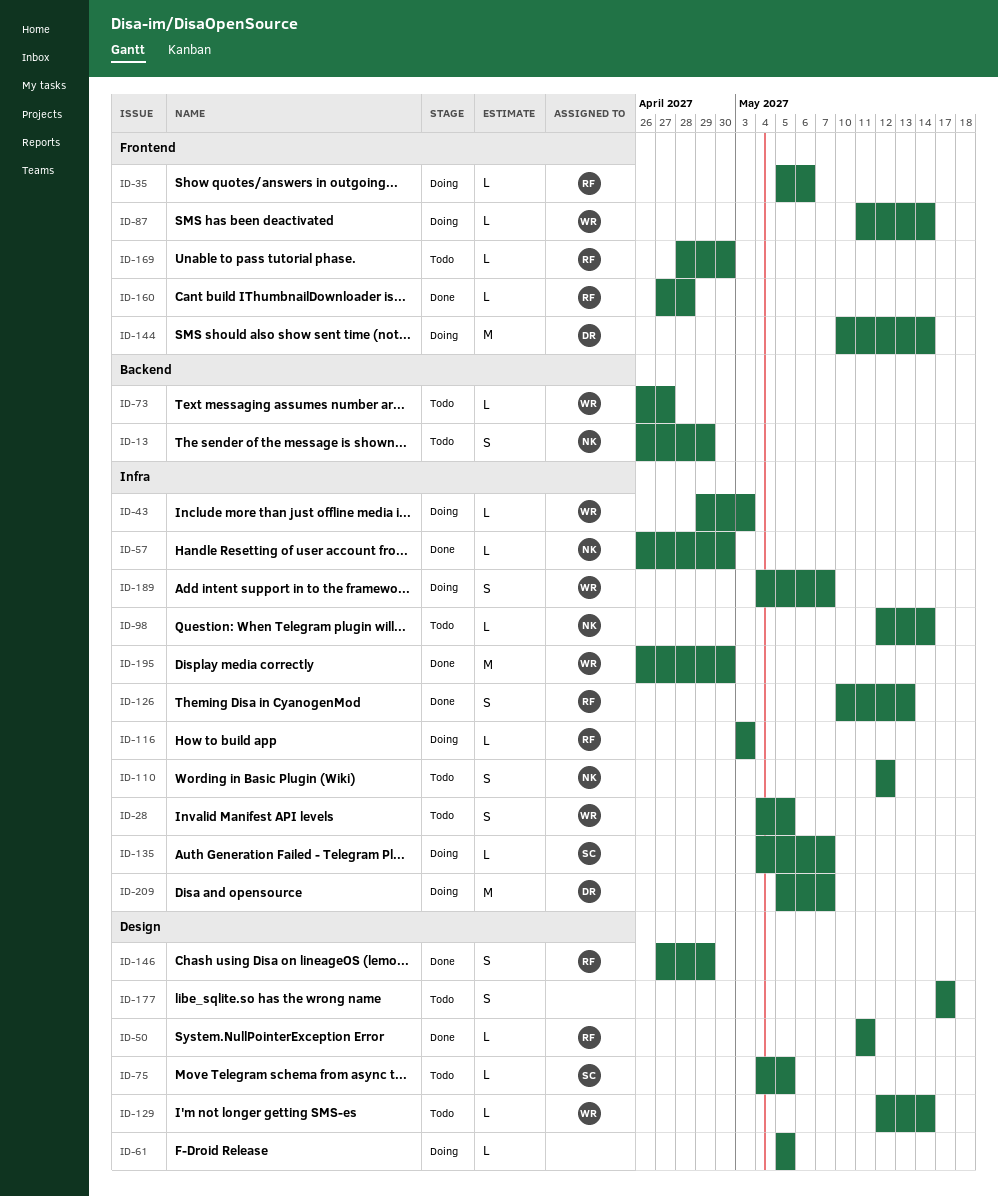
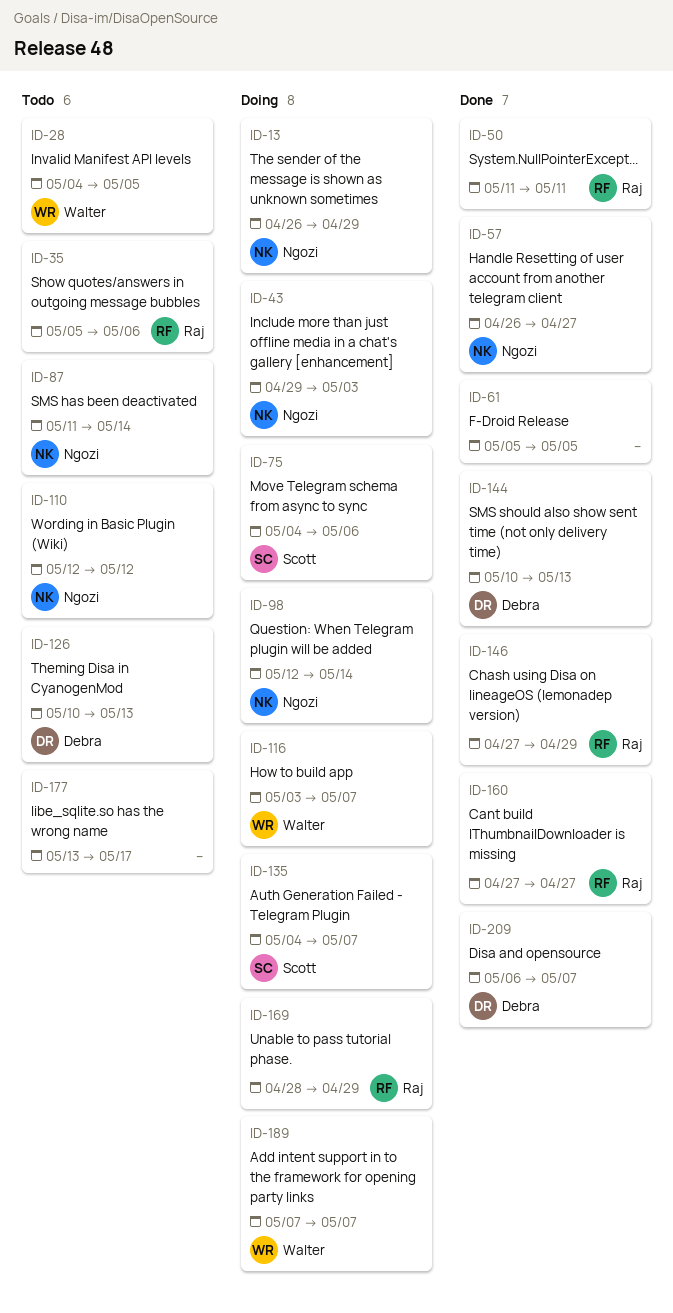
ID-13, status: Todo -> Doing
ID-35, status: Doing -> Todo
ID-43, owner: Walter -> Ngozi
ID-57, due: Apr 30 -> Apr 27
ID-61, status: Doing -> Done
ID-73: present -> none
ID-75, status: Todo -> Doing
ID-75, due: May 5 -> May 6
ID-87, status: Doing -> Todo
ID-87, owner: Walter -> Ngozi
ID-98, status: Todo -> Doing
ID-116, owner: Raj -> Walter
ID-116, due: May 3 -> May 7
ID-126, status: Done -> Todo
ID-126, owner: Raj -> Debra
ID-129: present -> none
ID-144, status: Doing -> Done
ID-144, due: May 14 -> May 13
ID-160, due: Apr 28 -> Apr 27
ID-169, status: Todo -> Doing
ID-169, due: Apr 30 -> Apr 29
ID-177, start: May 17 -> May 13
ID-189, start: May 4 -> May 7
ID-195: present -> none
ID-209, status: Doing -> Done
ID-209, start: May 5 -> May 6

